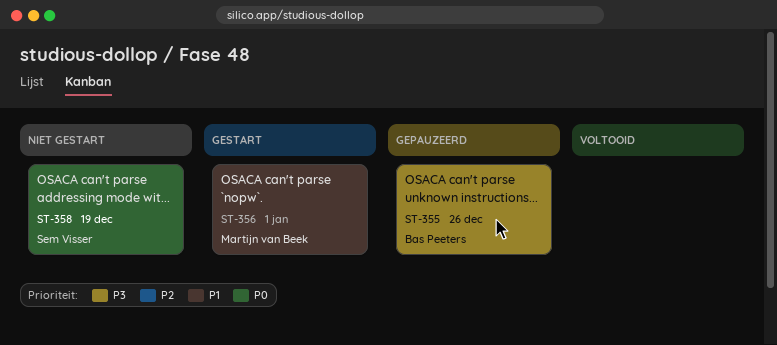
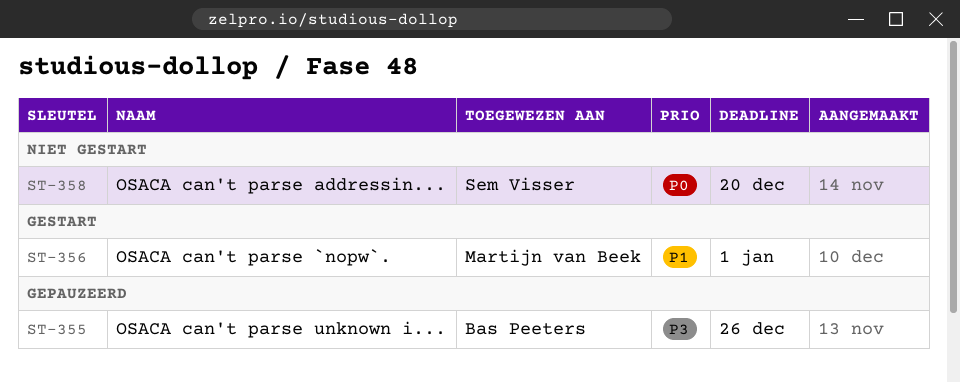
ST-358, due: Dec 19 -> Dec 20

